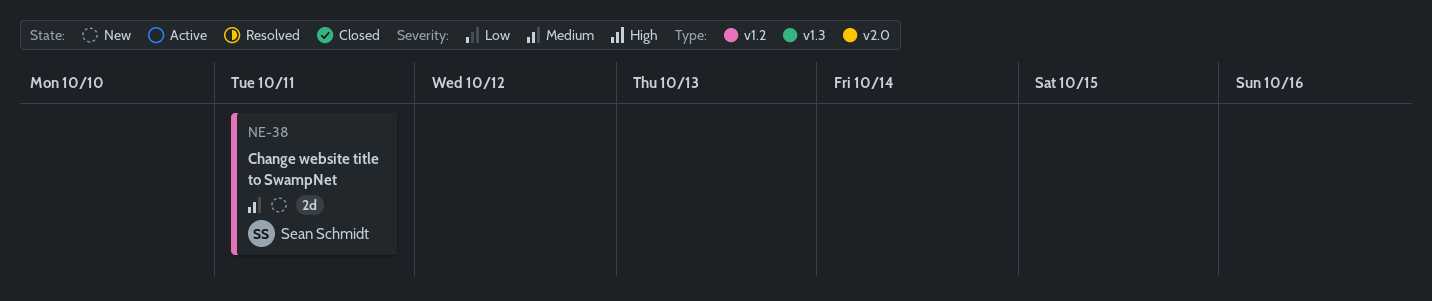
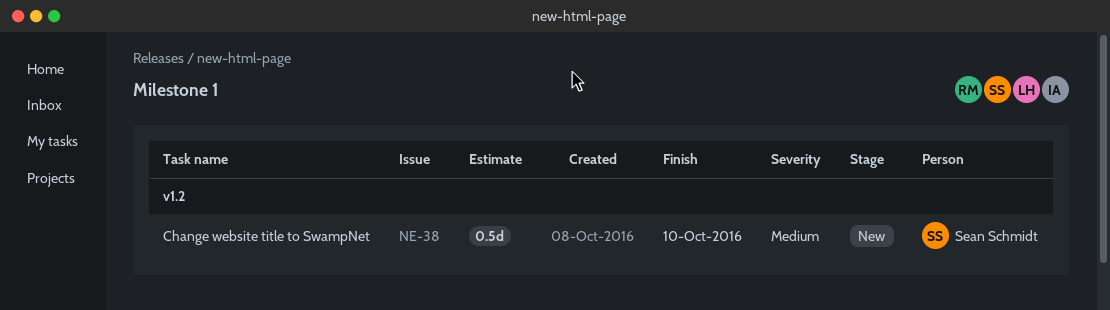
NE-38, estimate: 2d -> 0.5d
NE-38, due: Oct 11 -> Oct 10

